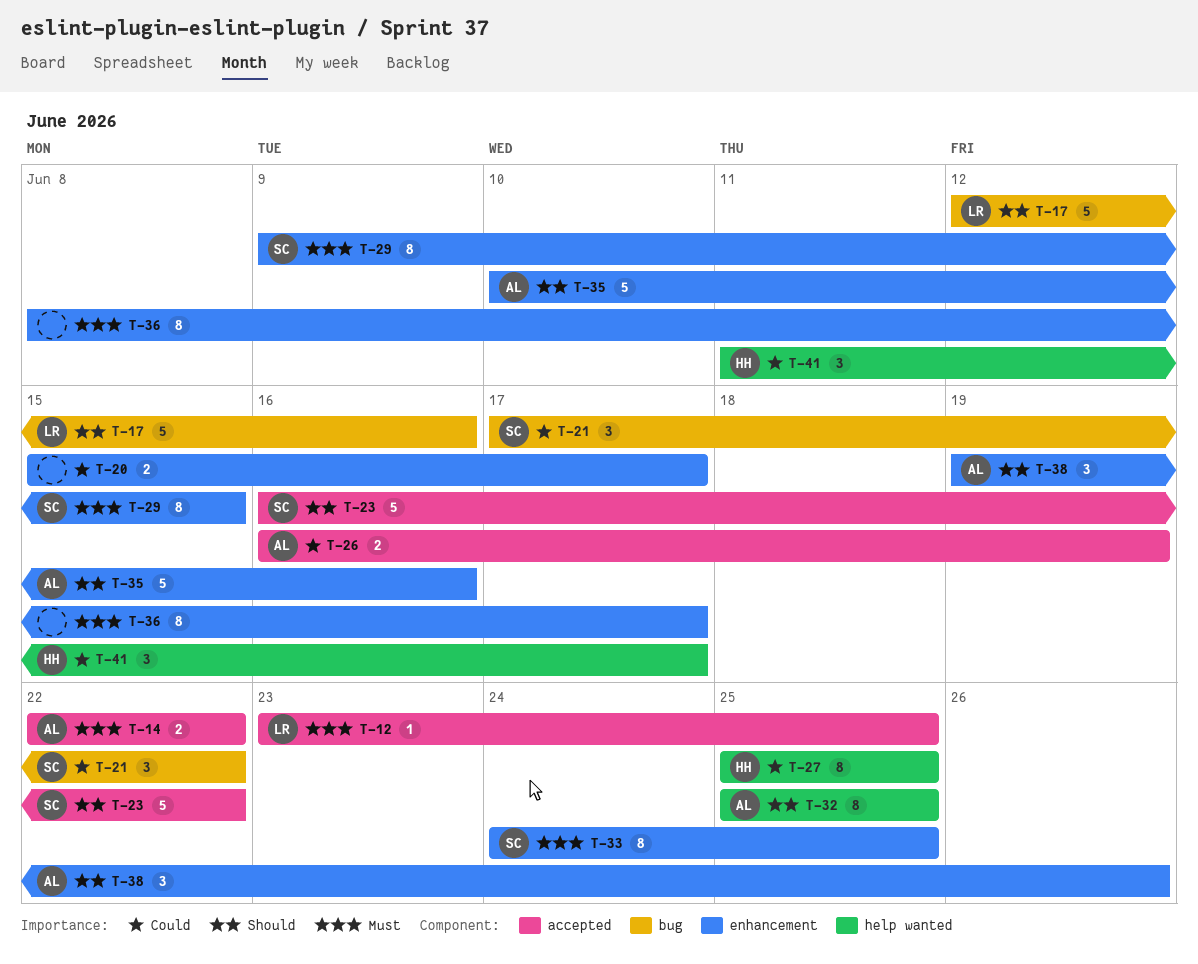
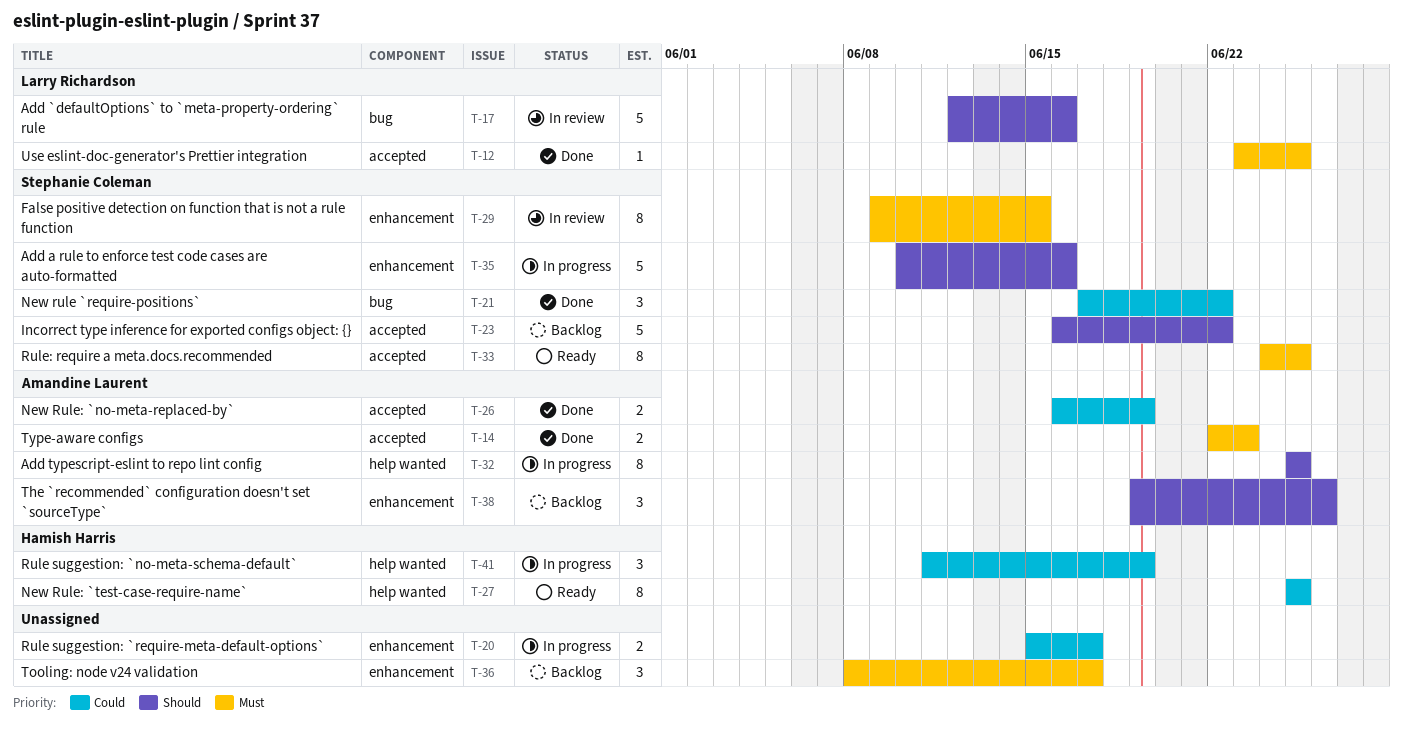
T-14, due: Jun 22 -> Jun 23
T-33, label: enhancement -> accepted
T-35, owner: Amandine Laurent -> Stephanie Coleman
T-36, estimate: 8 -> 3
T-41, due: Jun 17 -> Jun 19

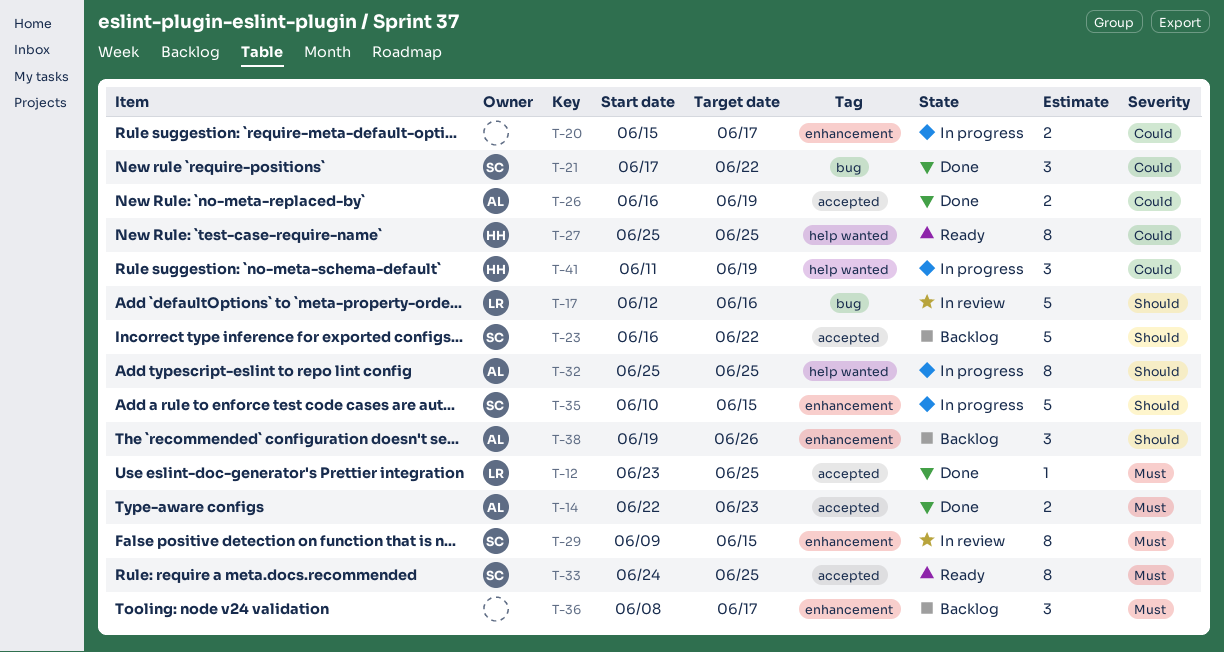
T-35, due: Jun 16 -> Jun 15

